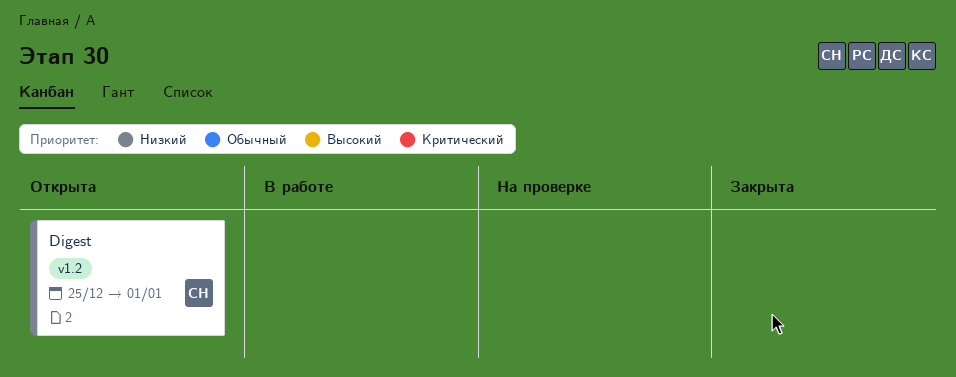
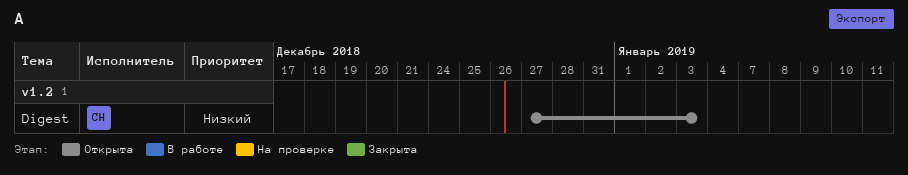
Digest, start: Dec 25 -> Dec 27
Digest, due: Jan 1 -> Jan 3

